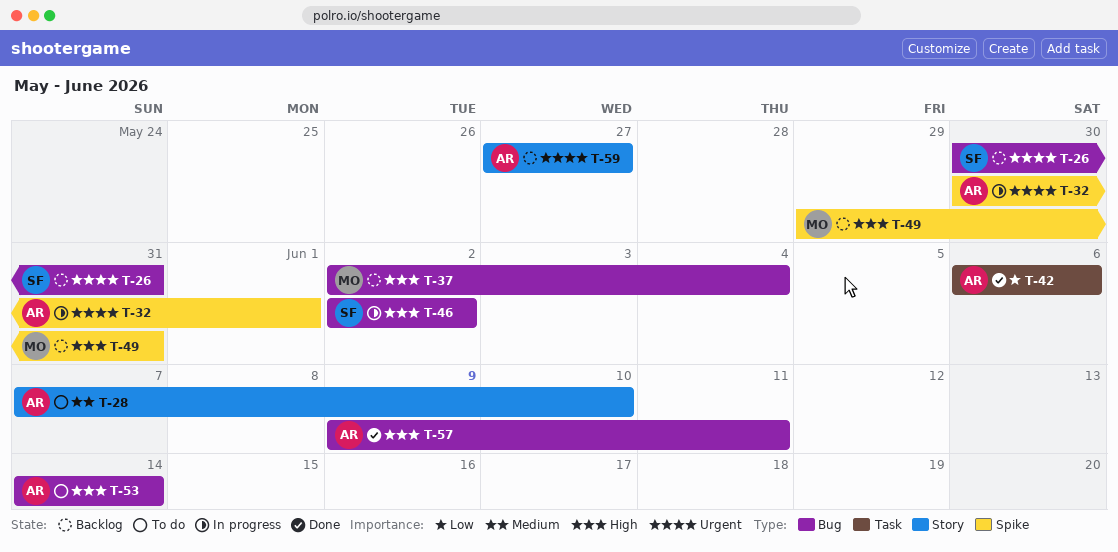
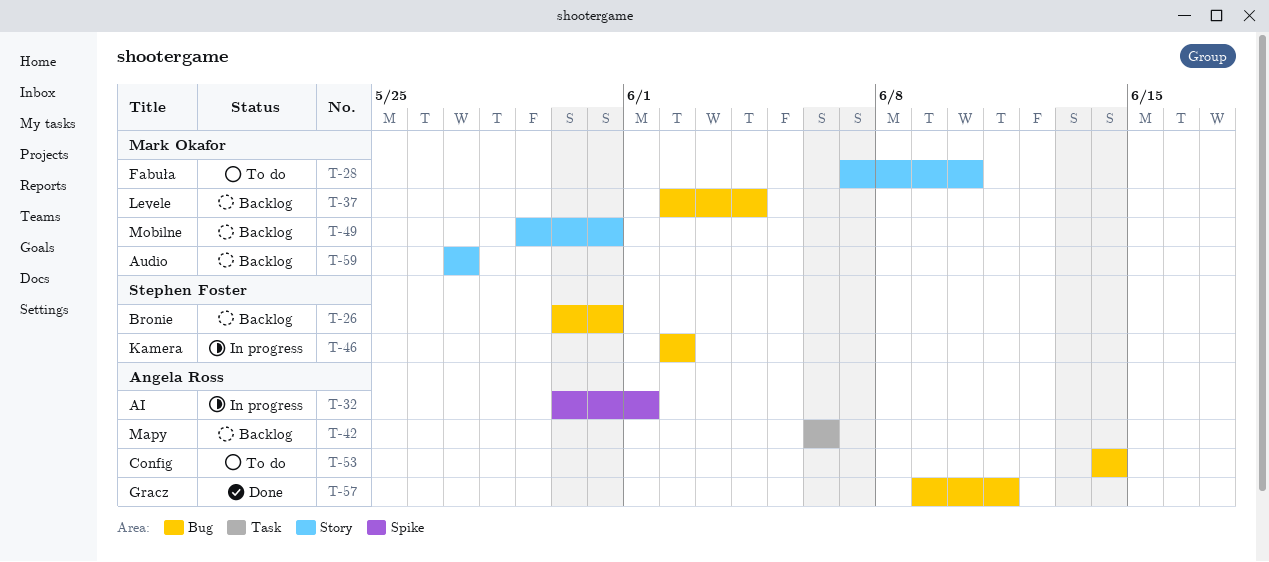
T-28, owner: Angela Ross -> Mark Okafor
T-42, status: Done -> Backlog
T-49, label: Spike -> Story
T-59, owner: Angela Ross -> Mark Okafor

